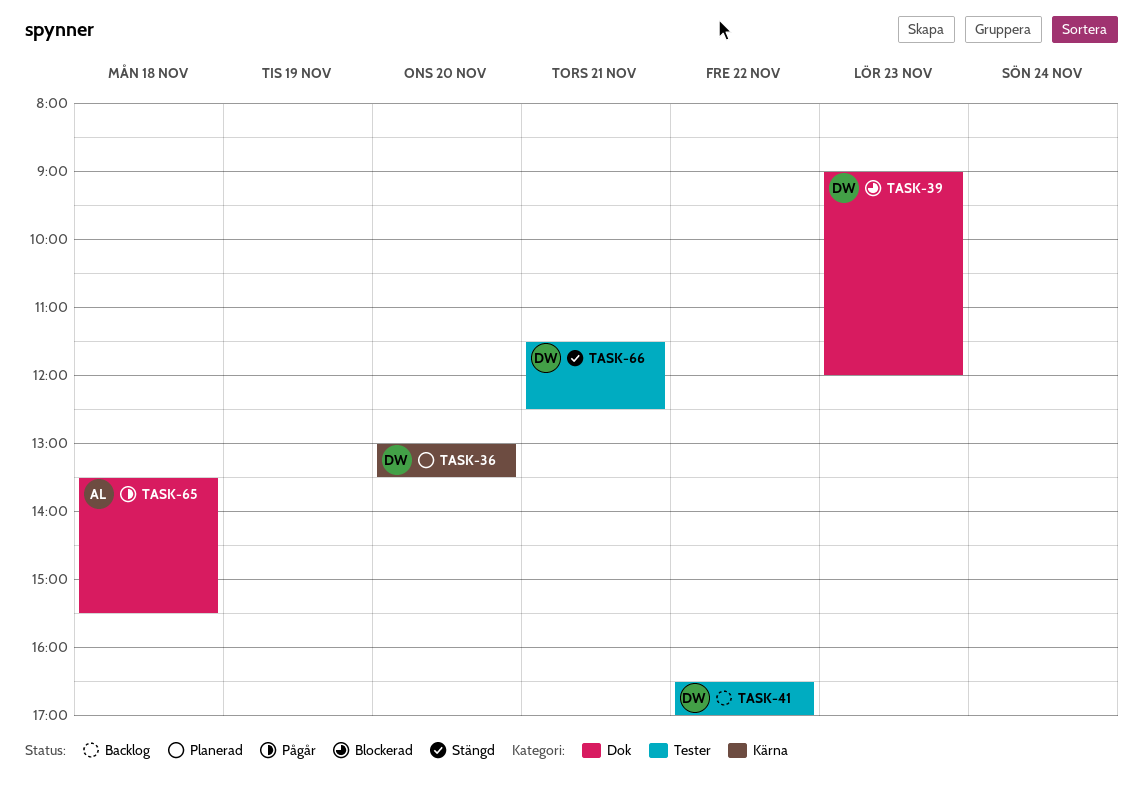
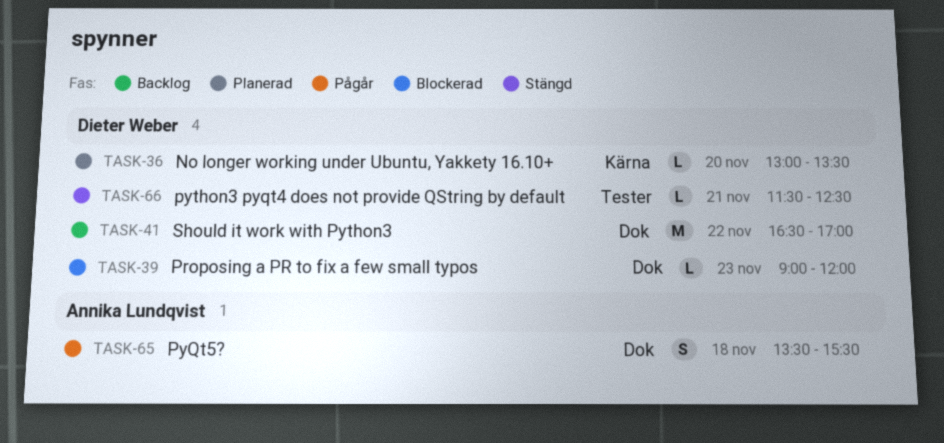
TASK-41, label: Tester -> Dok

